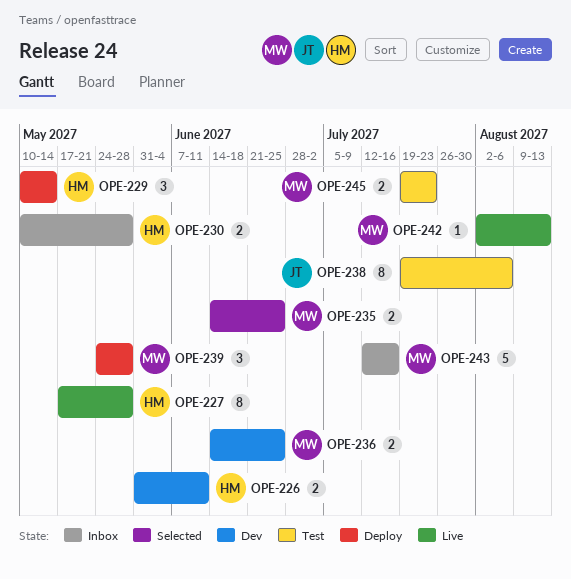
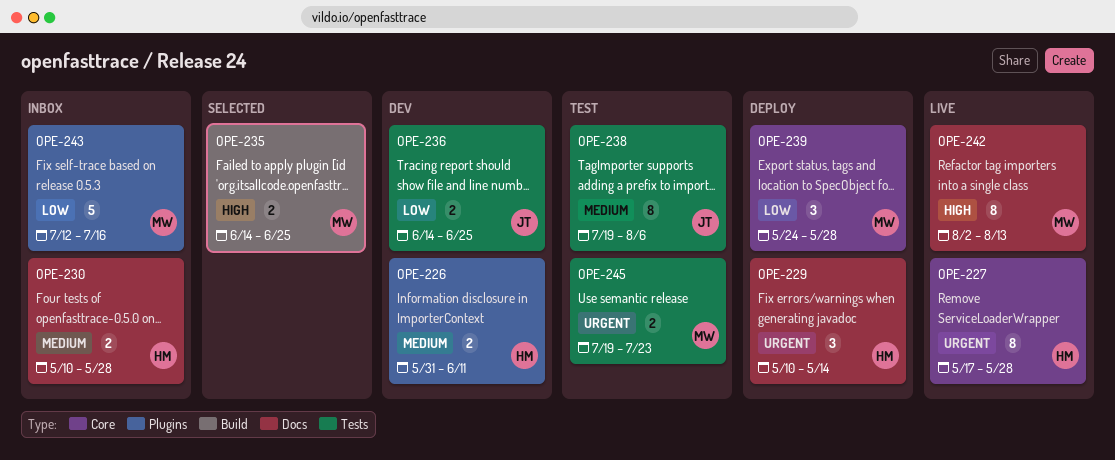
OPE-236, owner: MW -> JT
OPE-242, estimate: 1 -> 8

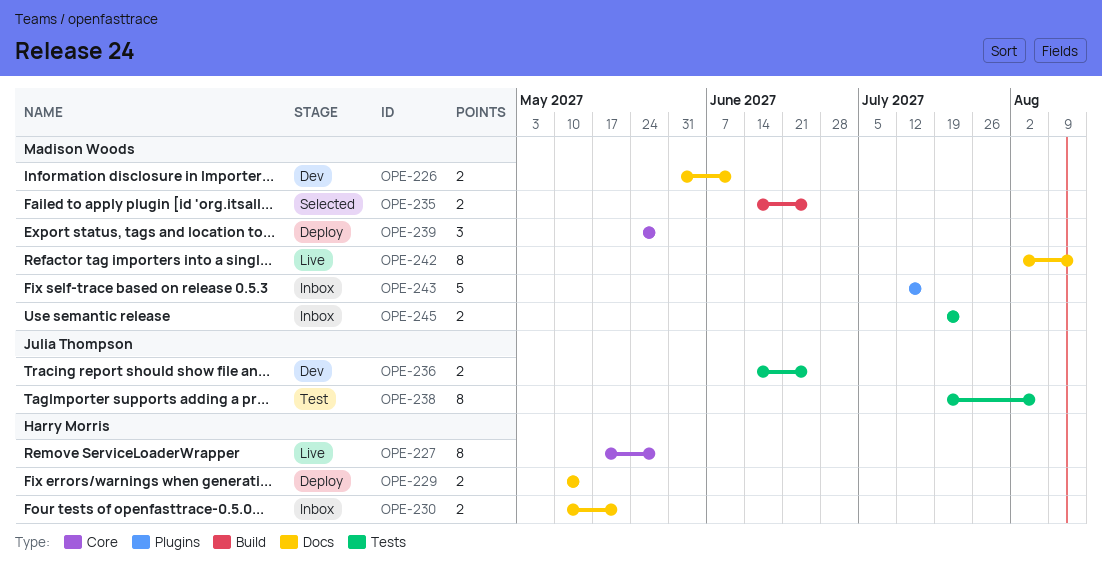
OPE-226, owner: Harry Morris -> Madison Woods
OPE-226, label: Plugins -> Docs
OPE-229, estimate: 3 -> 2
OPE-230, due: May 28 -> May 21
OPE-245, status: Test -> Inbox

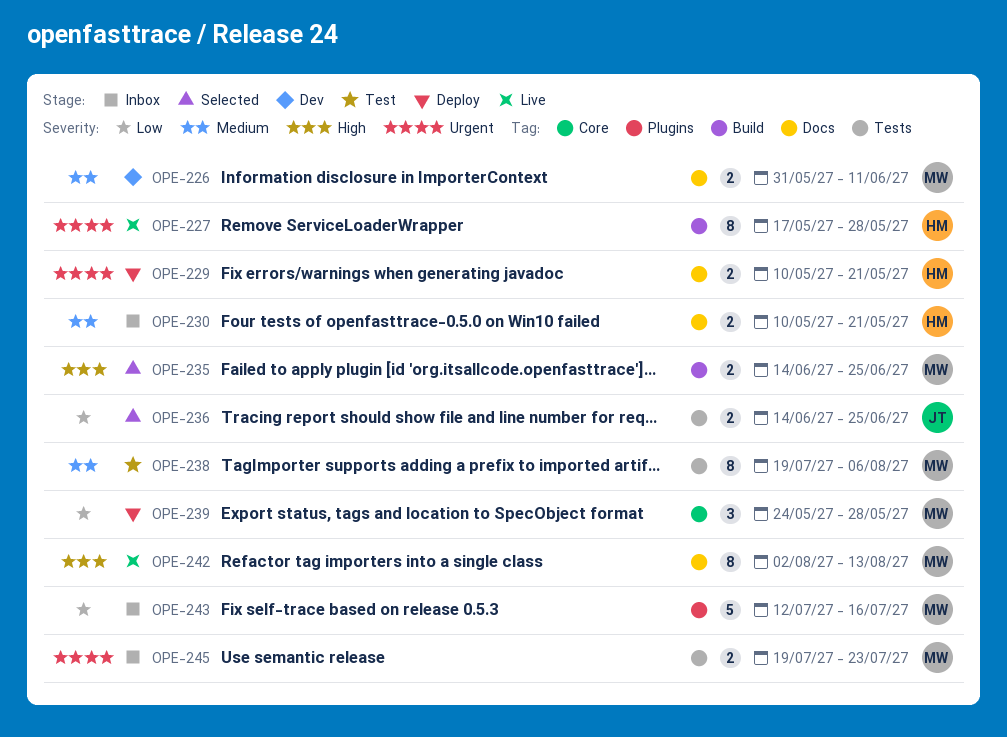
OPE-227, label: Core -> Build
OPE-229, due: May 14 -> May 21
OPE-236, status: Dev -> Selected
OPE-238, owner: Julia Thompson -> Madison Woods

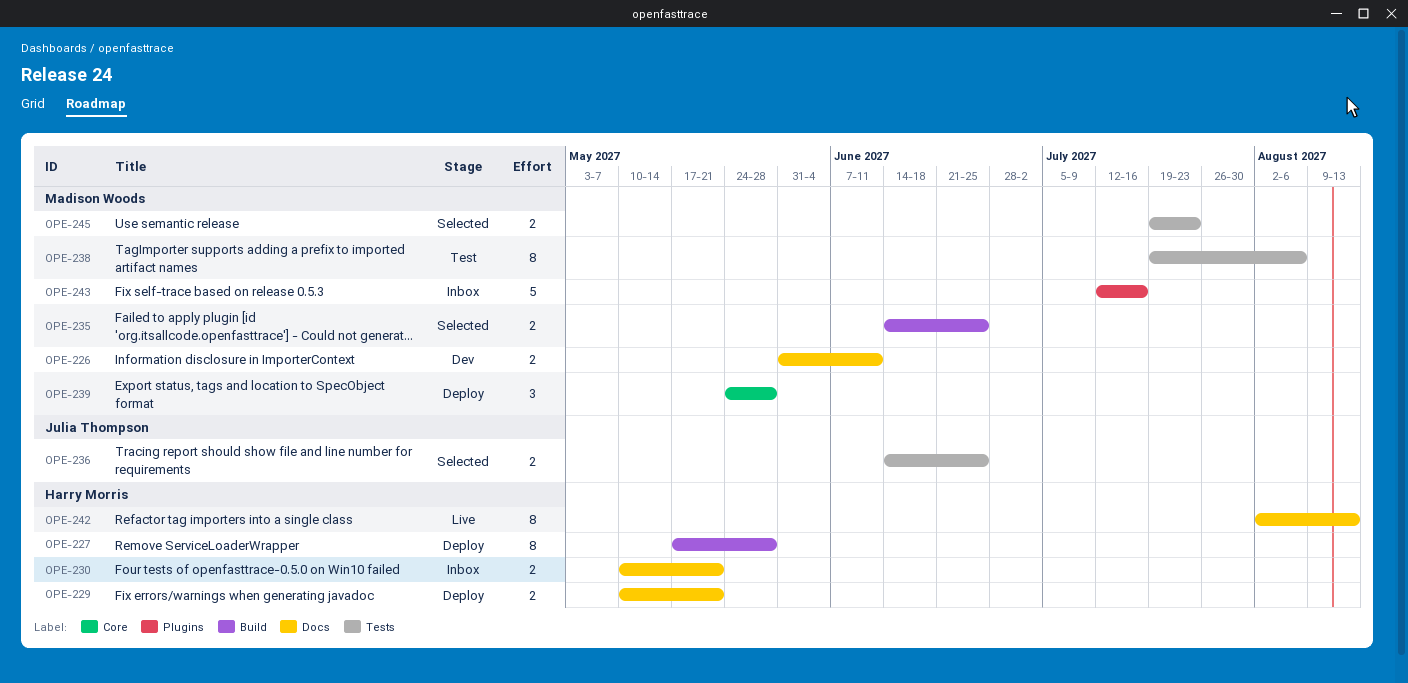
OPE-227, status: Live -> Deploy
OPE-242, owner: Madison Woods -> Harry Morris
OPE-245, status: Inbox -> Selected

